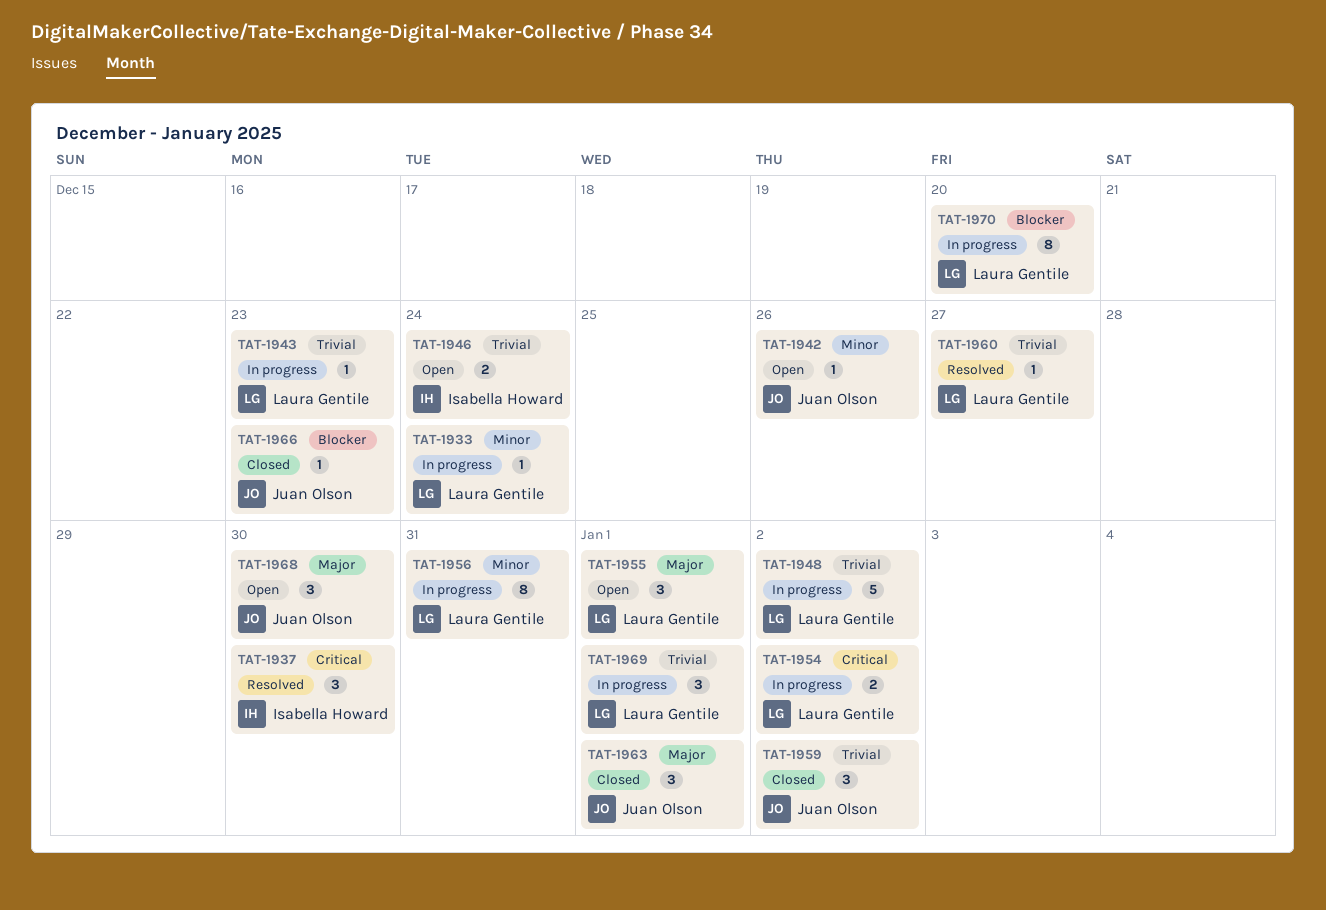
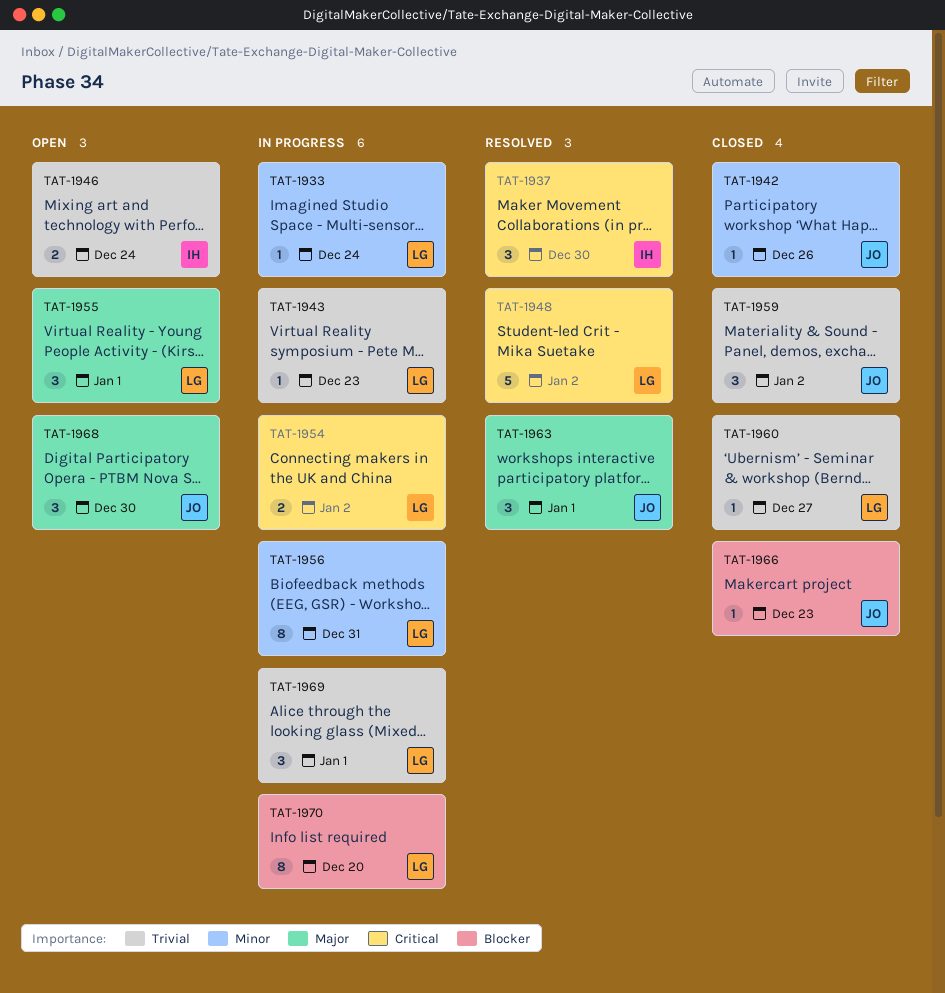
TAT-1942, status: Open -> Closed
TAT-1948, status: In progress -> Resolved
TAT-1948, priority: Trivial -> Critical
TAT-1960, status: Resolved -> Closed
TAT-1963, status: Closed -> Resolved

